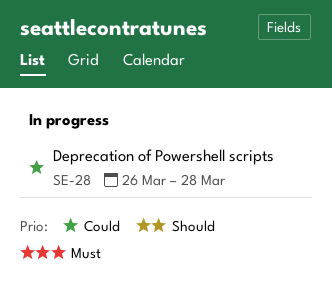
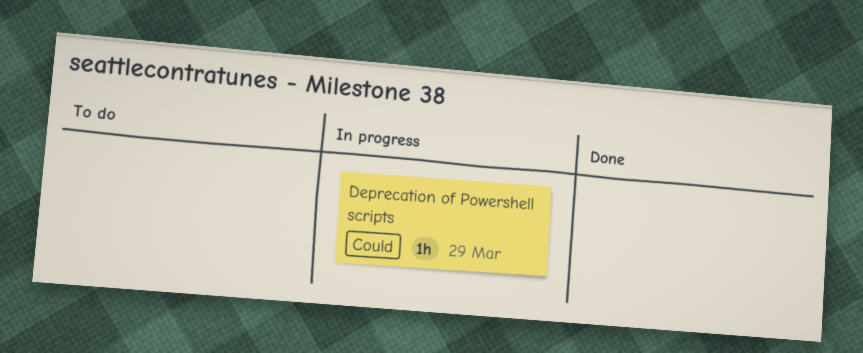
Deprecation of Powershell scripts, due: Mar 28 -> Mar 29

